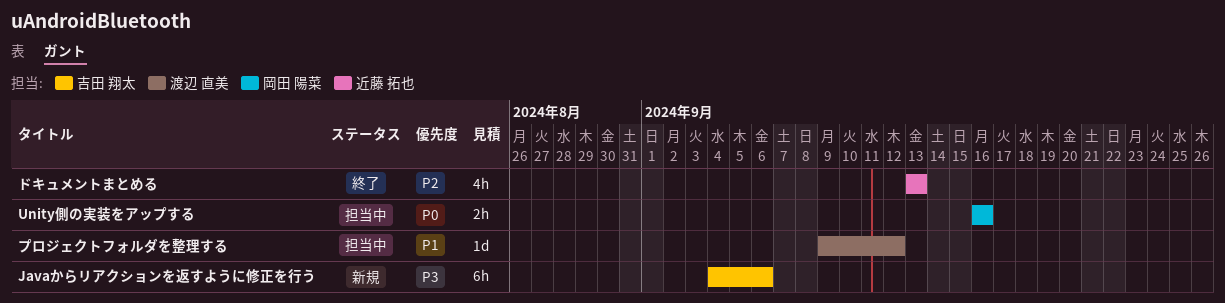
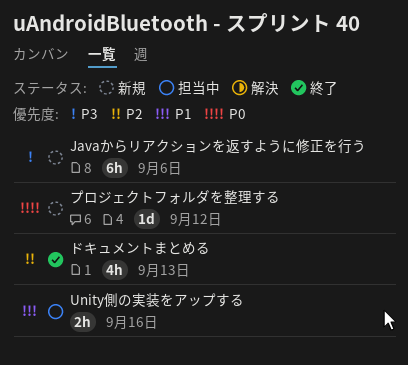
Unity側の実装をアップする, priority: P0 -> P1
プロジェクトフォルダを整理する, status: 担当中 -> 新規
プロジェクトフォルダを整理する, priority: P1 -> P0

